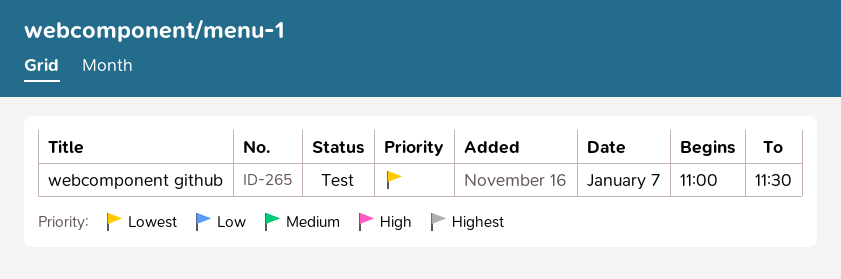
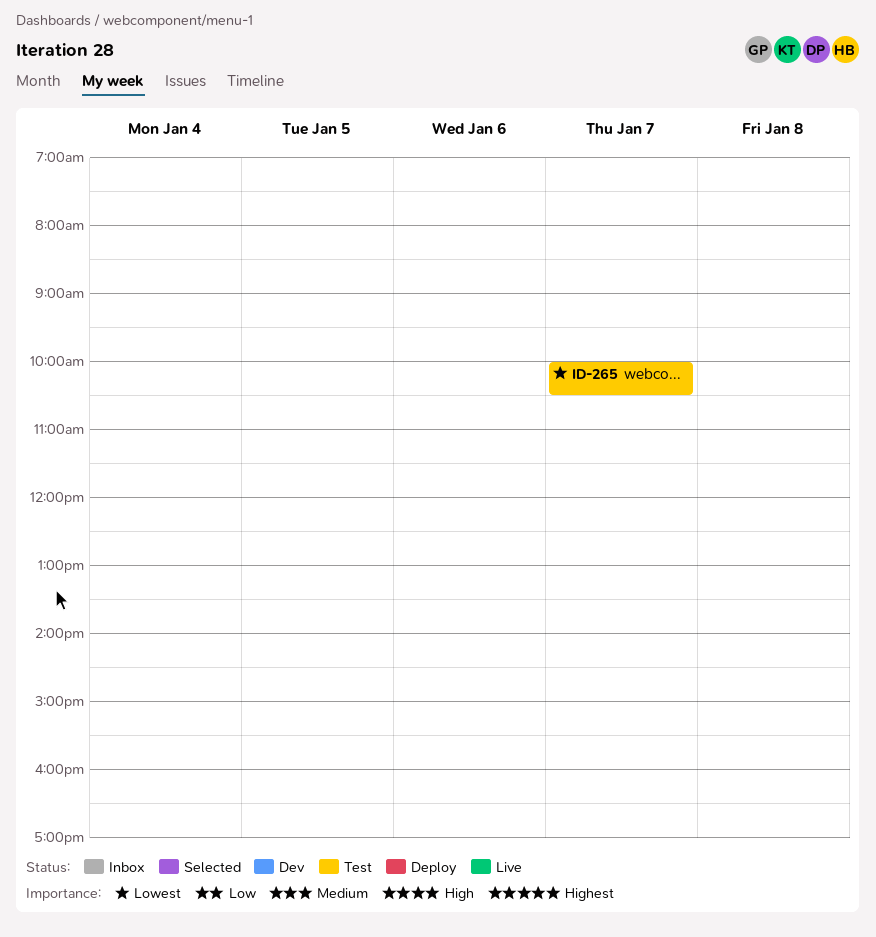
ID-265, begins: 11:00 -> 10:00
ID-265, ends: 11:30 -> 10:30

